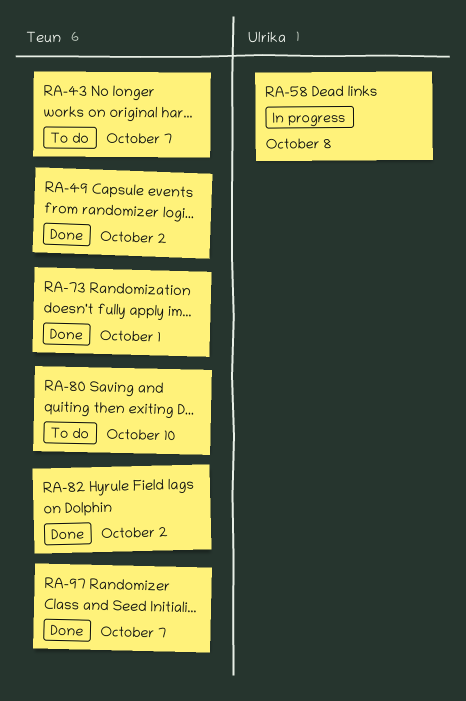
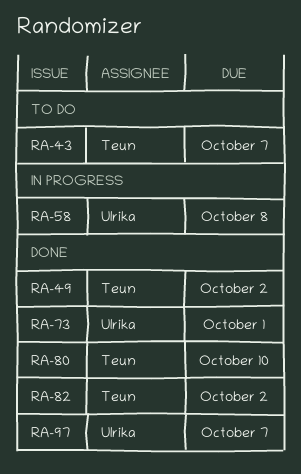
RA-73, owner: Teun -> Ulrika
RA-80, status: To do -> Done
RA-97, owner: Teun -> Ulrika

